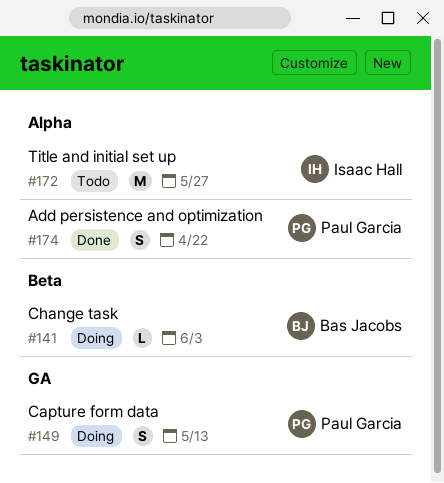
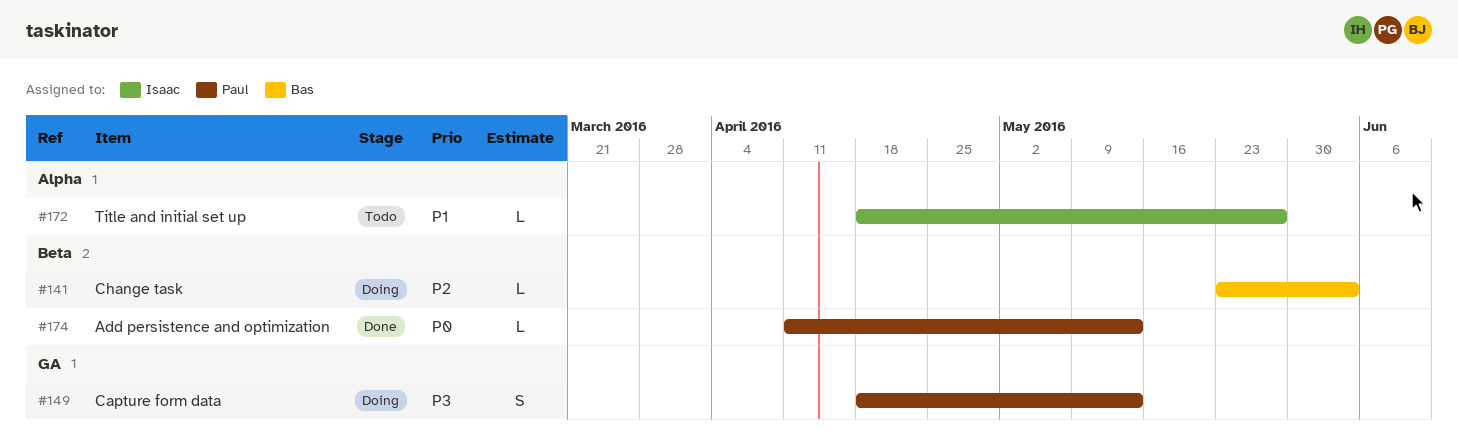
#172, estimate: M -> L
#174, label: Alpha -> Beta
#174, estimate: S -> L
#174, due: Apr 22 -> May 13

